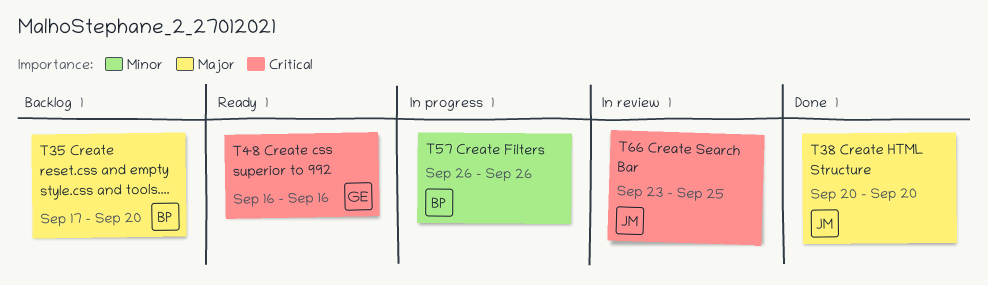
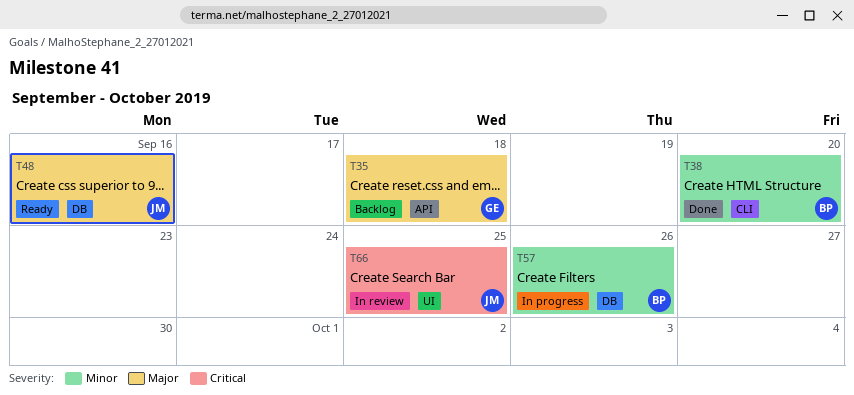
T35, owner: BP -> GE
T35, due: Sep 20 -> Sep 18
T38, owner: JM -> BP
T38, priority: Major -> Minor
T48, owner: GE -> JM
T48, priority: Critical -> Major

